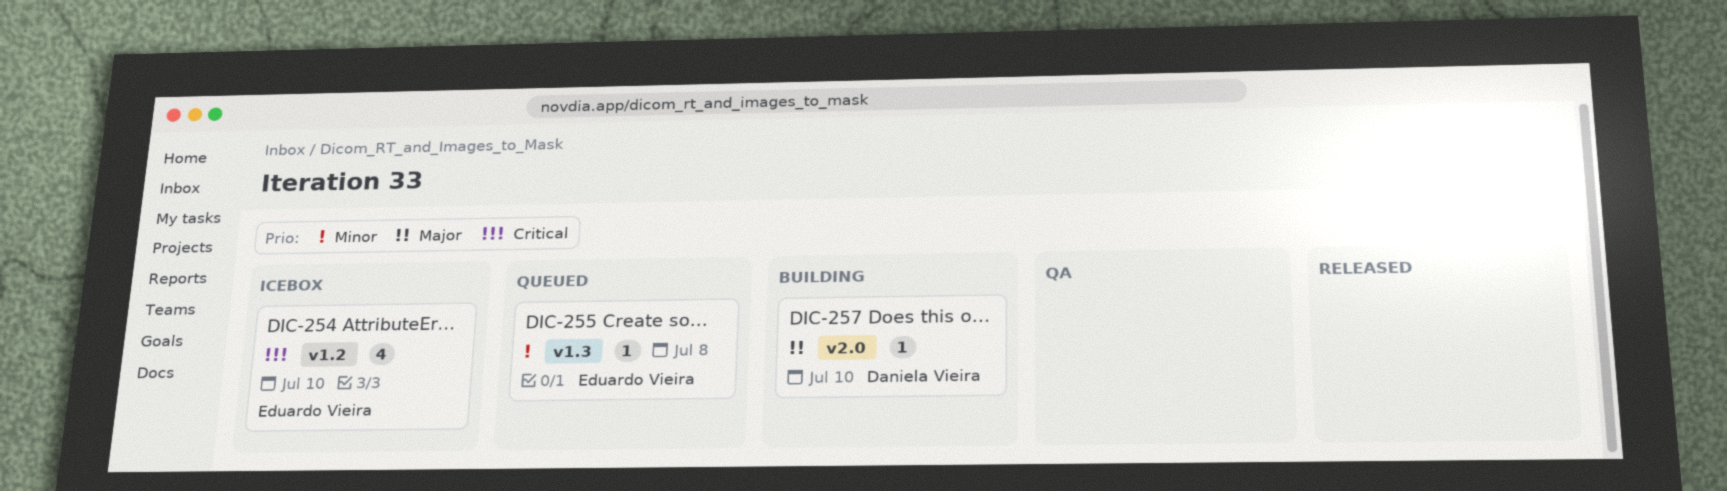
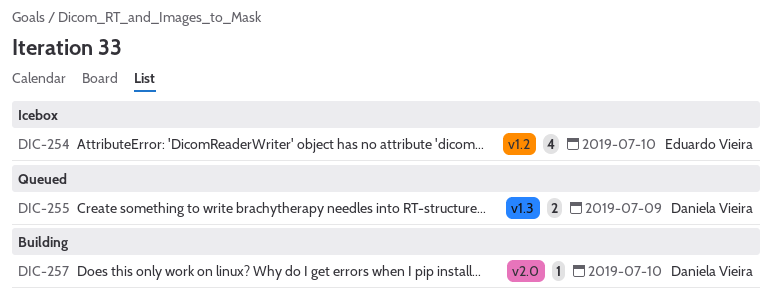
DIC-255, owner: Eduardo Vieira -> Daniela Vieira
DIC-255, estimate: 1 -> 2
DIC-255, due: Jul 8 -> Jul 9

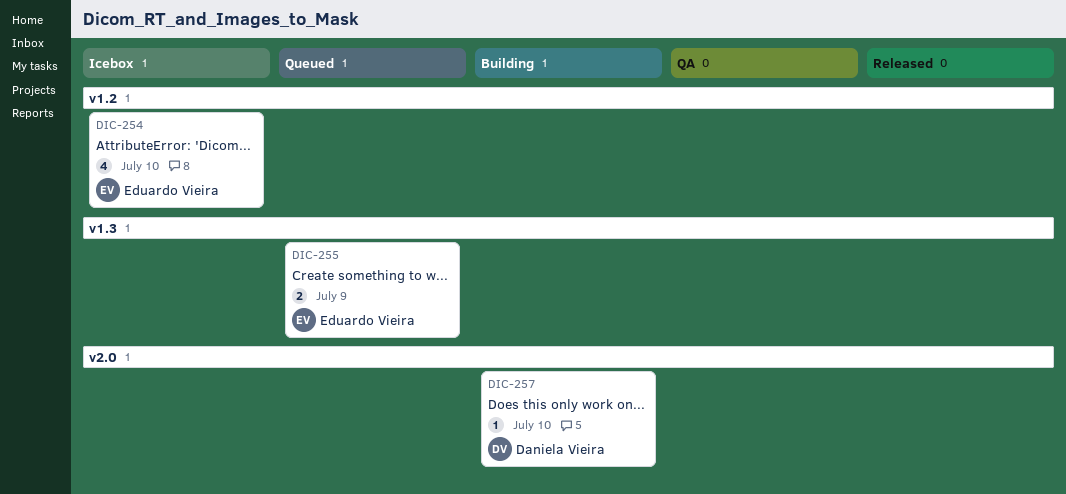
DIC-255, owner: Daniela Vieira -> Eduardo Vieira

